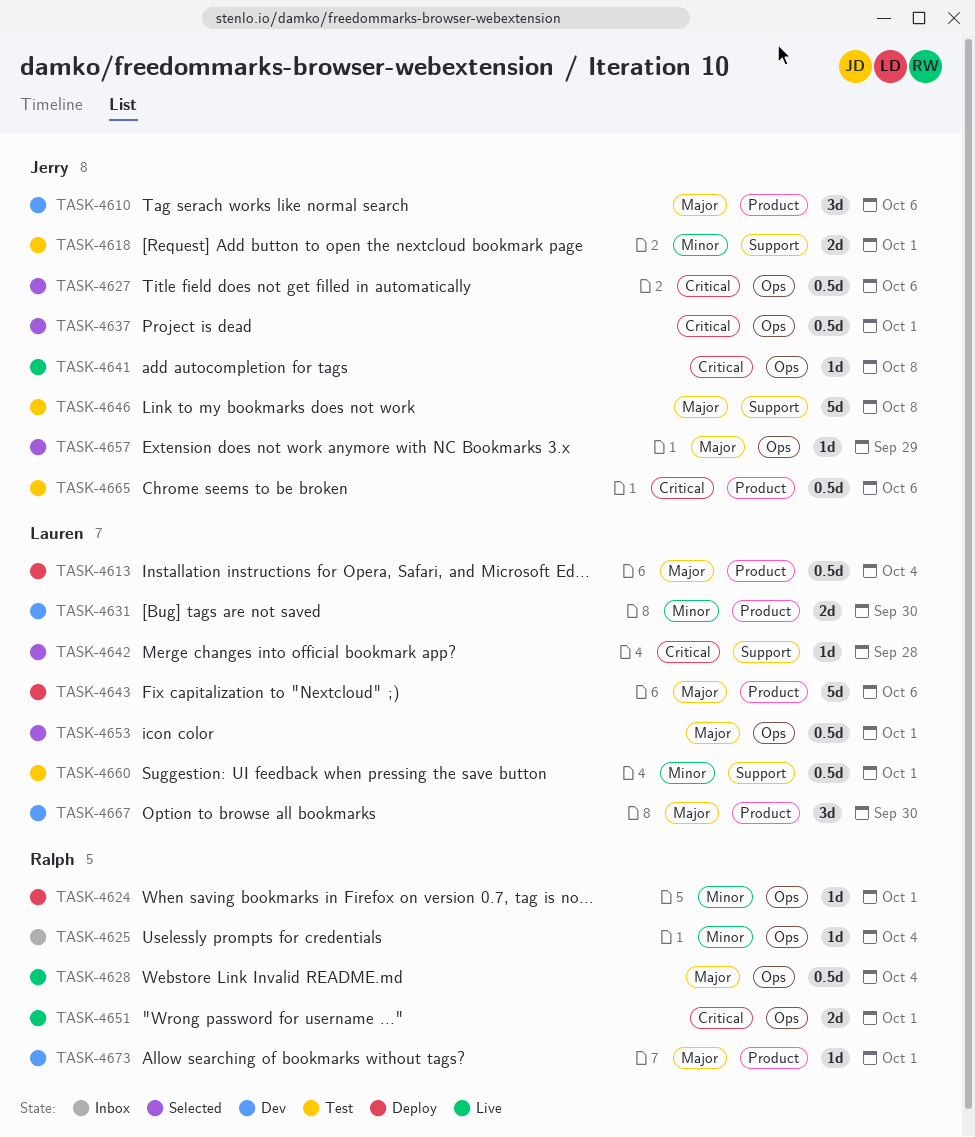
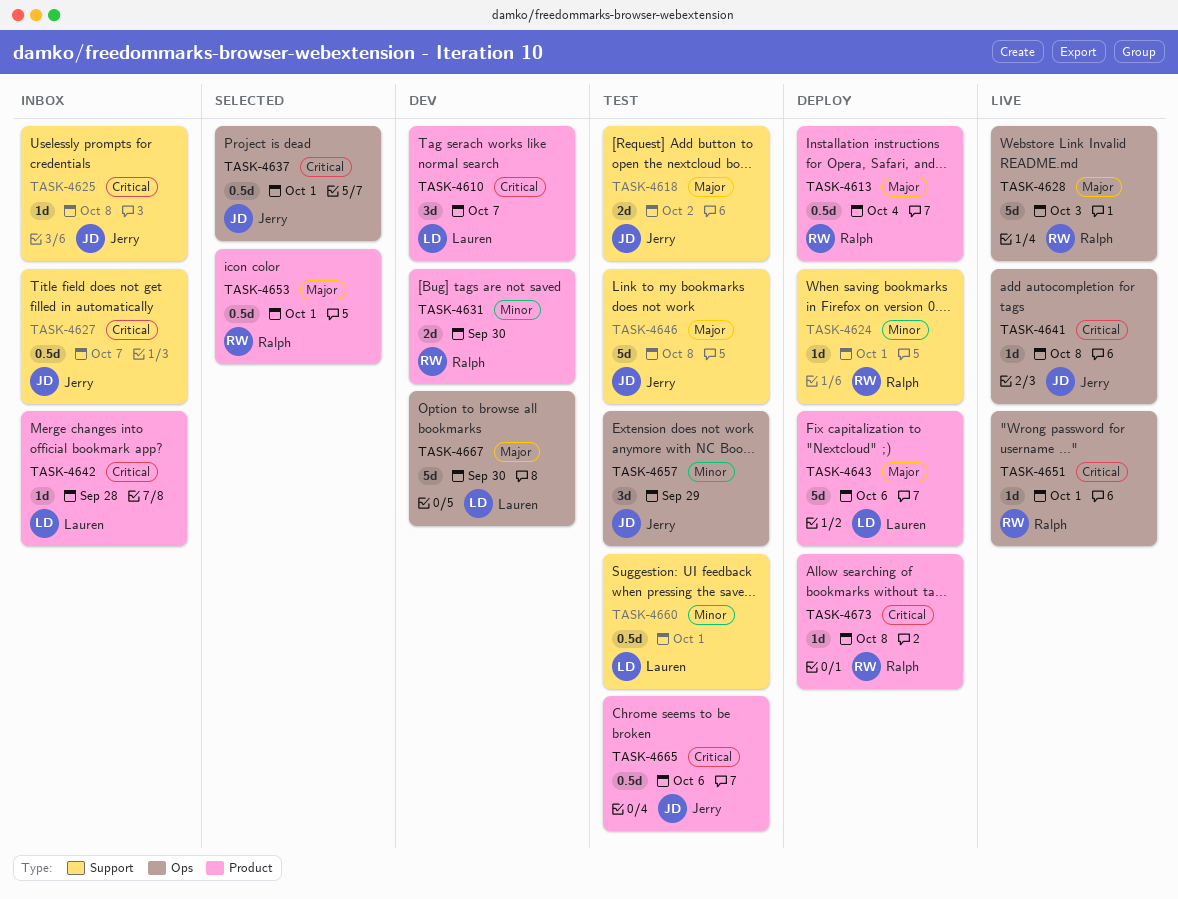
TASK-4610, owner: Jerry -> Lauren
TASK-4610, priority: Major -> Critical
TASK-4610, due: Oct 6 -> Oct 7
TASK-4613, owner: Lauren -> Ralph
TASK-4618, priority: Minor -> Major
TASK-4618, due: Oct 1 -> Oct 2
TASK-4624, label: Ops -> Support
TASK-4625, owner: Ralph -> Jerry
TASK-4625, priority: Minor -> Critical
TASK-4625, label: Ops -> Support
TASK-4625, due: Oct 4 -> Oct 8
TASK-4627, status: Selected -> Inbox
TASK-4627, label: Ops -> Support
TASK-4627, due: Oct 6 -> Oct 7
TASK-4628, estimate: 0.5d -> 5d
TASK-4628, due: Oct 4 -> Oct 3
TASK-4631, owner: Lauren -> Ralph
TASK-4642, status: Selected -> Inbox
TASK-4642, label: Support -> Product
TASK-4651, estimate: 2d -> 1d
TASK-4653, owner: Lauren -> Ralph
TASK-4653, label: Ops -> Product
TASK-4657, status: Selected -> Test
TASK-4657, priority: Major -> Minor
TASK-4657, estimate: 1d -> 3d
TASK-4667, label: Product -> Ops
TASK-4667, estimate: 3d -> 5d
TASK-4673, status: Dev -> Deploy
TASK-4673, priority: Major -> Critical
TASK-4673, due: Oct 1 -> Oct 8

